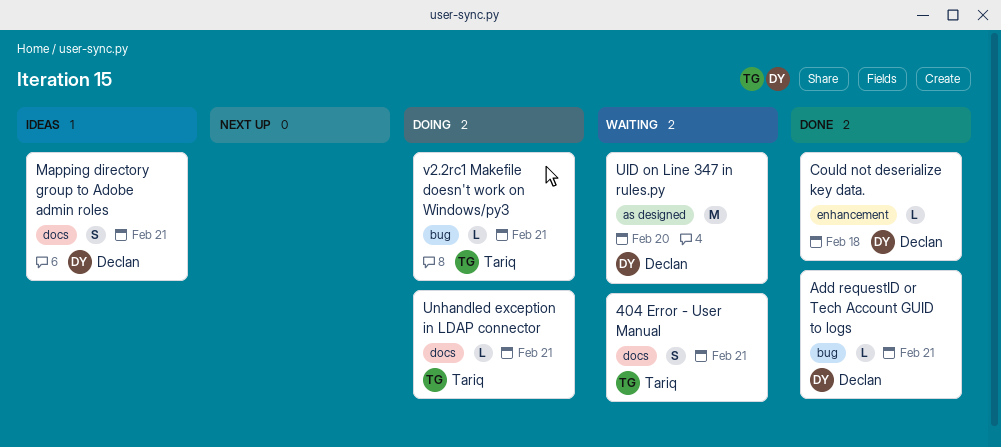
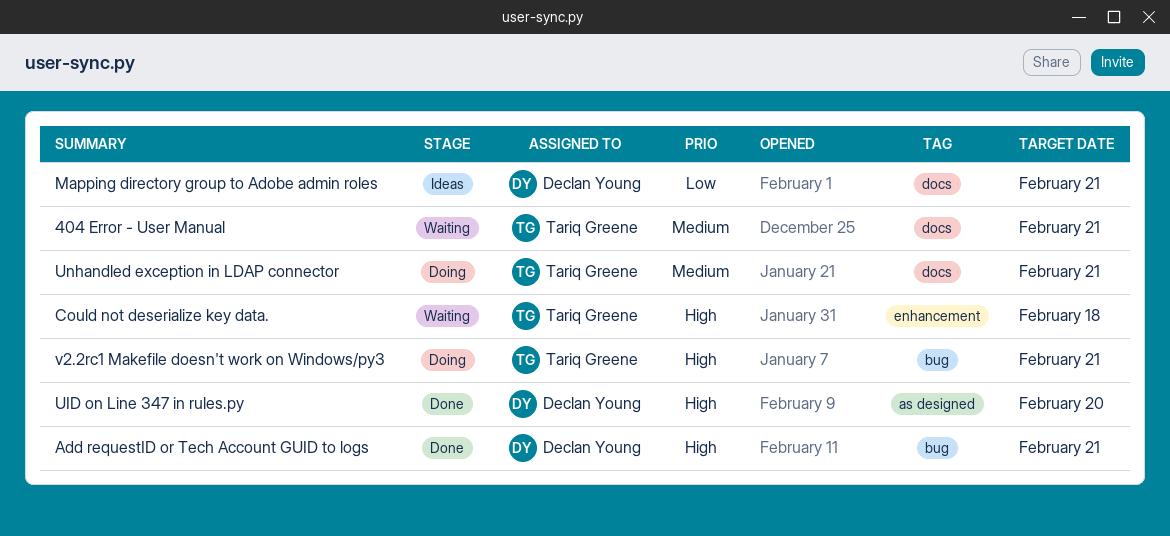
Could not deserialize key data., status: Done -> Waiting
Could not deserialize key data., owner: Declan Young -> Tariq Greene
UID on Line 347 in rules.py, status: Waiting -> Done

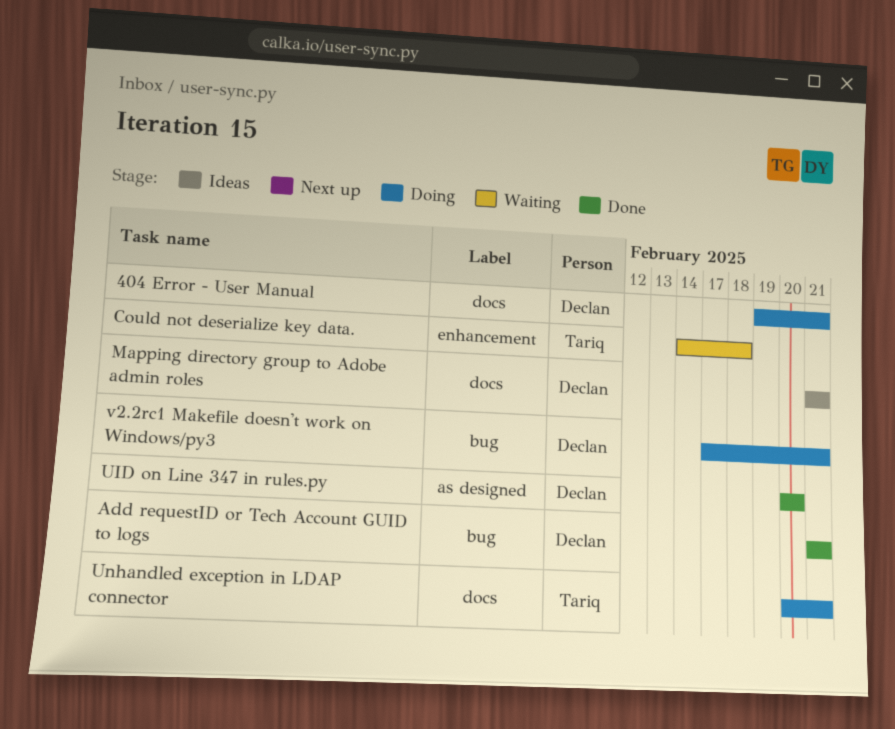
404 Error - User Manual, status: Waiting -> Doing
404 Error - User Manual, owner: Tariq Greene -> Declan Young
v2.2rc1 Makefile doesn't work on Windows/py3, owner: Tariq Greene -> Declan Young

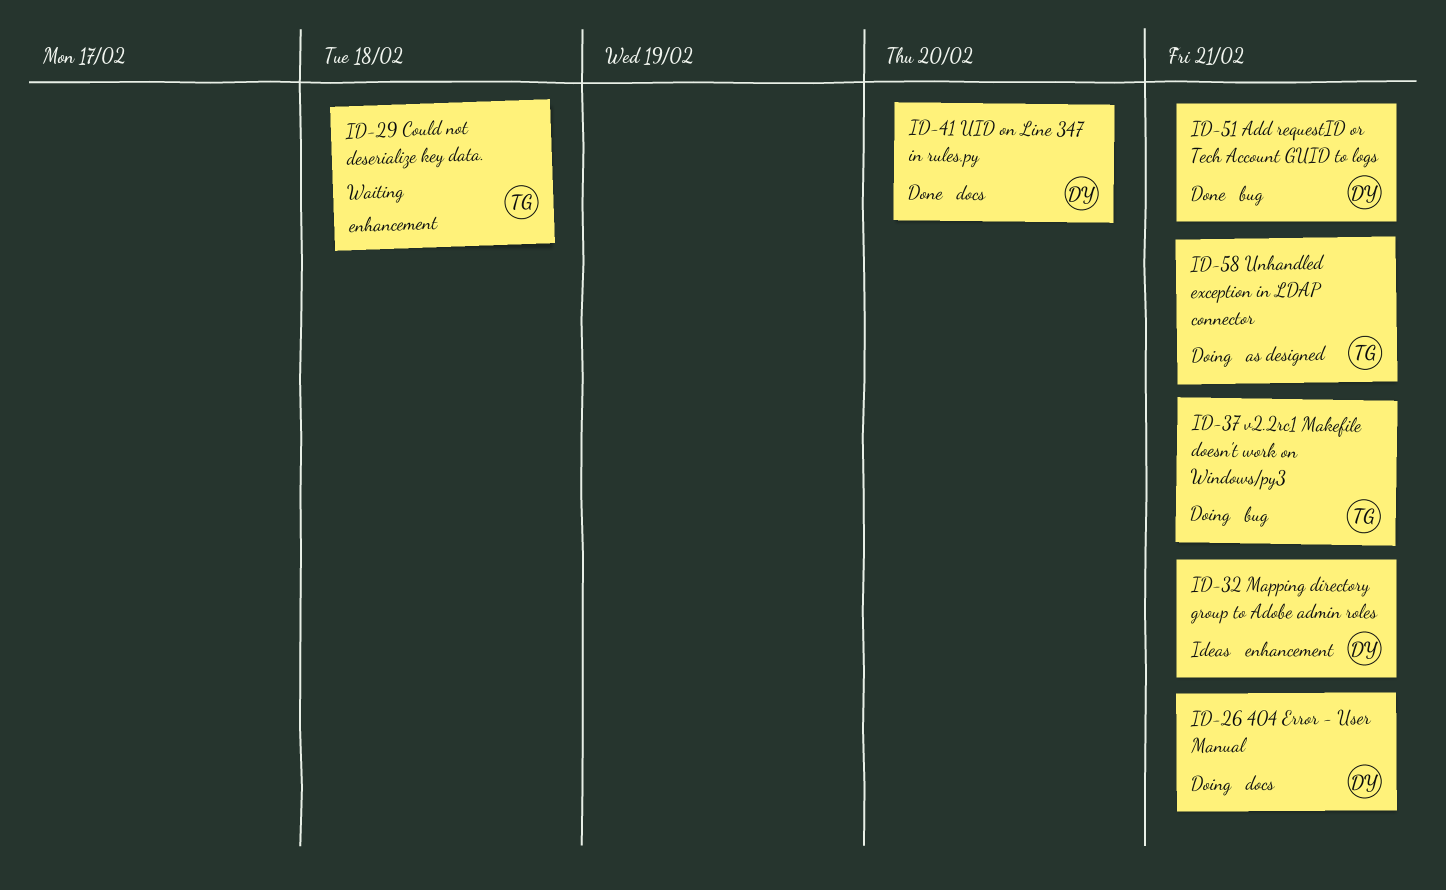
Mapping directory group to Adobe admin roles, label: docs -> enhancement
UID on Line 347 in rules.py, label: as designed -> docs
Unhandled exception in LDAP connector, label: docs -> as designed
v2.2rc1 Makefile doesn't work on Windows/py3, owner: Declan -> Tariq

